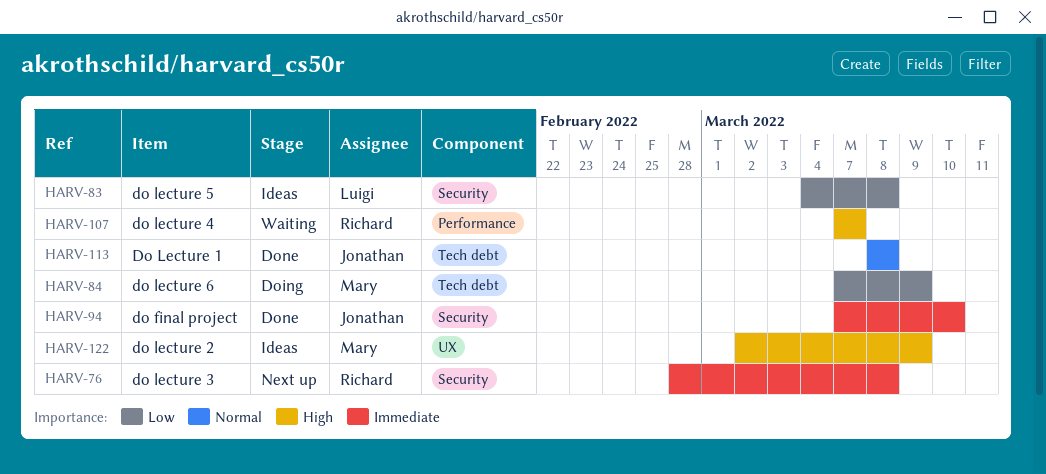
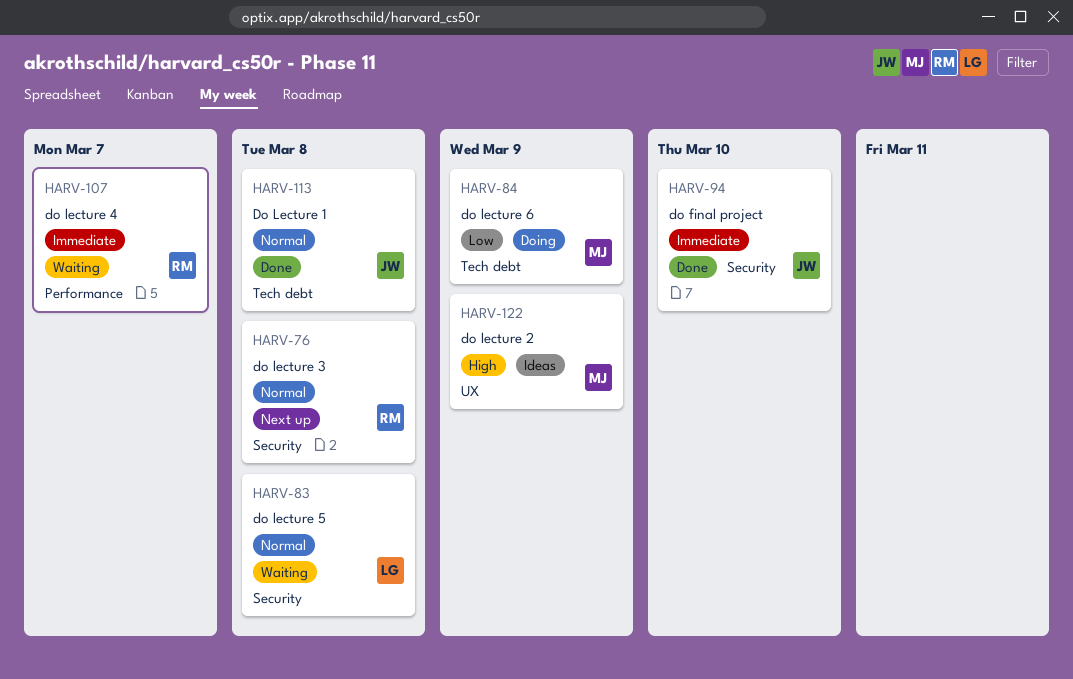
HARV-76, priority: Immediate -> Normal
HARV-83, status: Ideas -> Waiting
HARV-83, priority: Low -> Normal
HARV-107, priority: High -> Immediate

